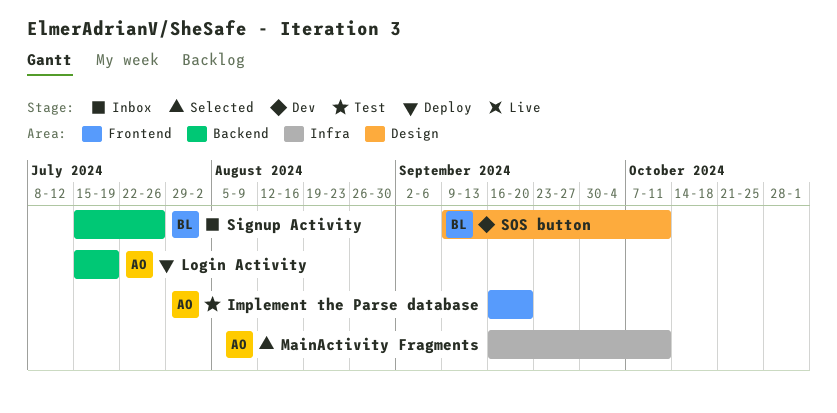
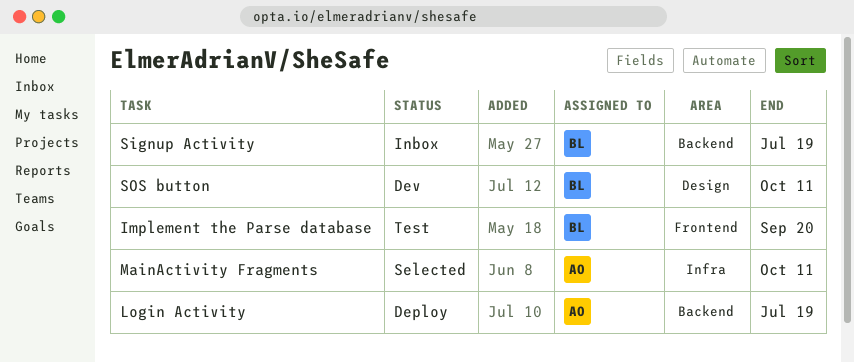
Implement the Parse database, owner: AO -> BL
Signup Activity, due: Jul 26 -> Jul 19

